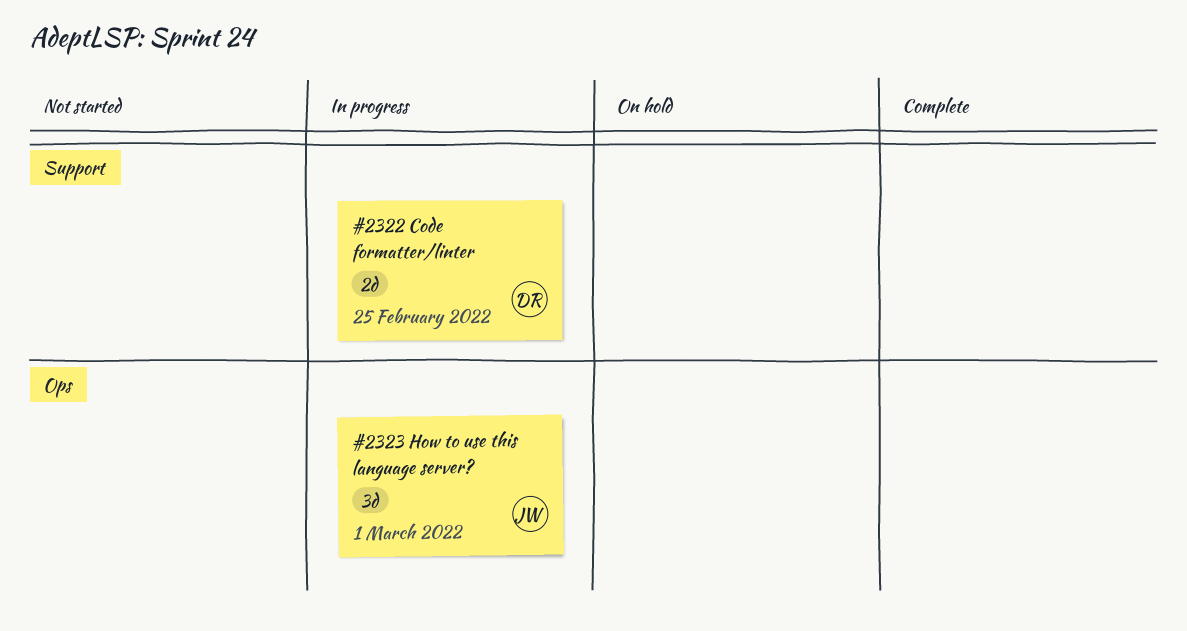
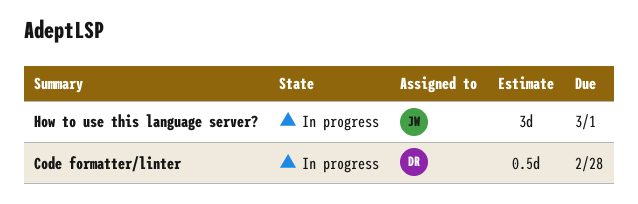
Code formatter/linter, estimate: 2d -> 0.5d
Code formatter/linter, due: Feb 25 -> Feb 28

